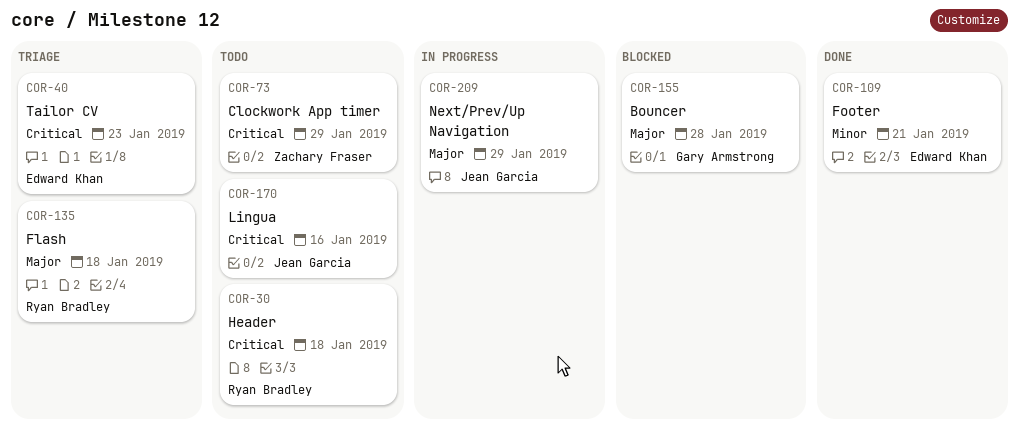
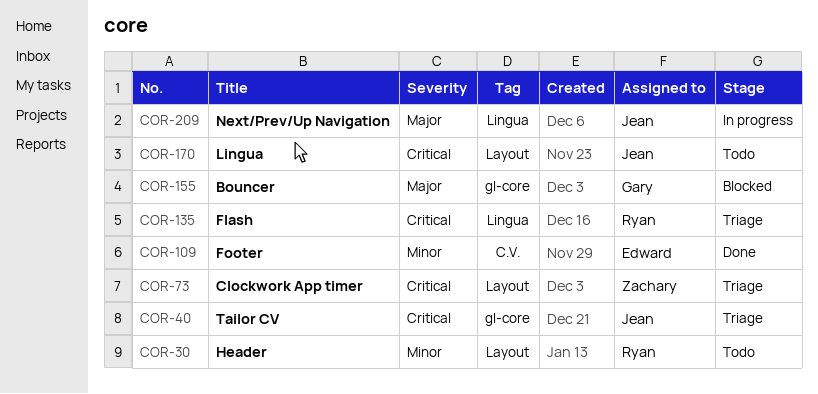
COR-30, priority: Critical -> Minor
COR-40, owner: Edward Khan -> Jean Garcia
COR-73, status: Todo -> Triage
COR-135, priority: Major -> Critical

